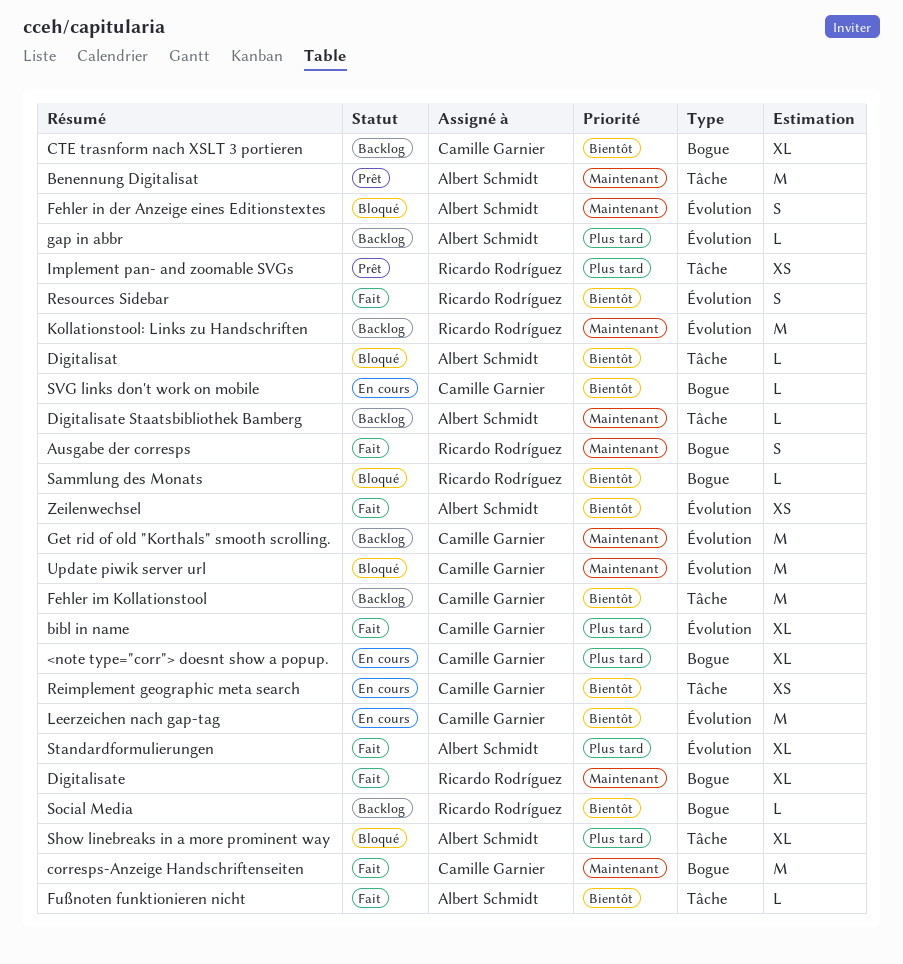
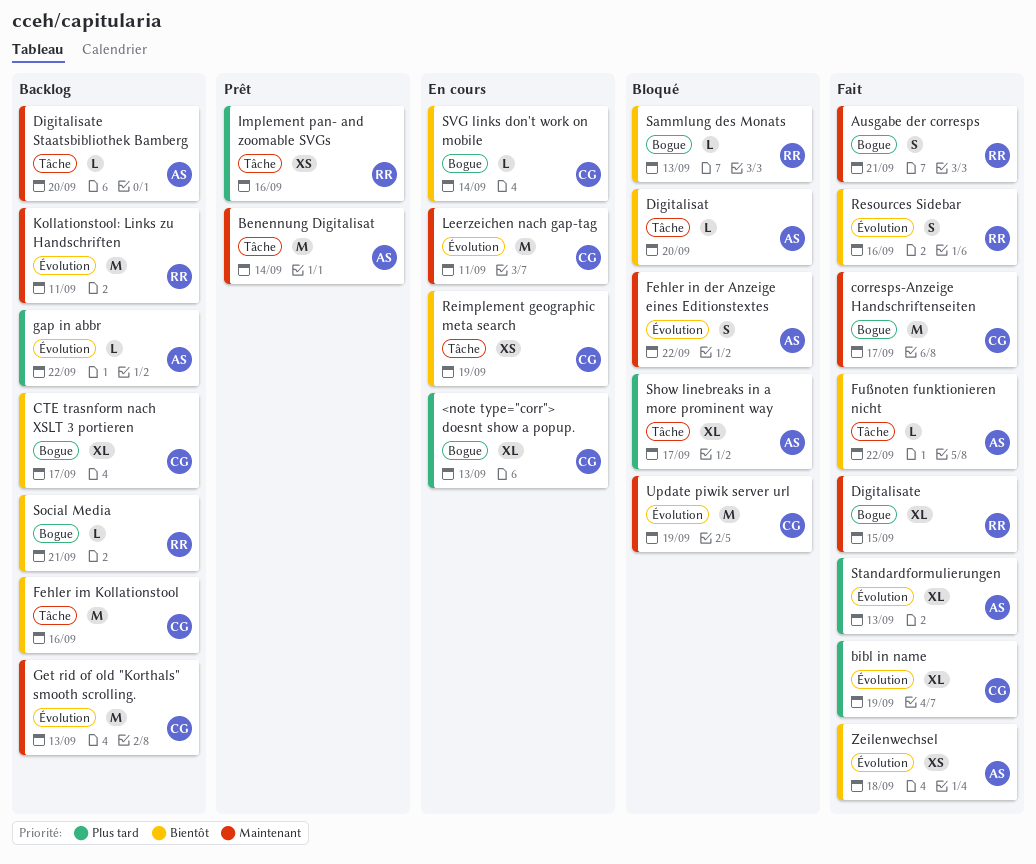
Leerzeichen nach gap-tag, priority: Bientôt -> Maintenant

